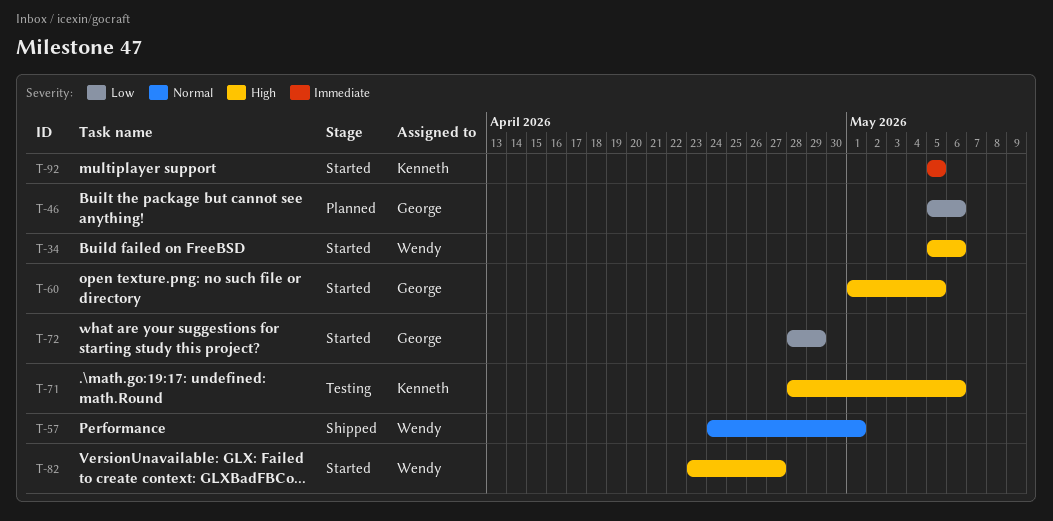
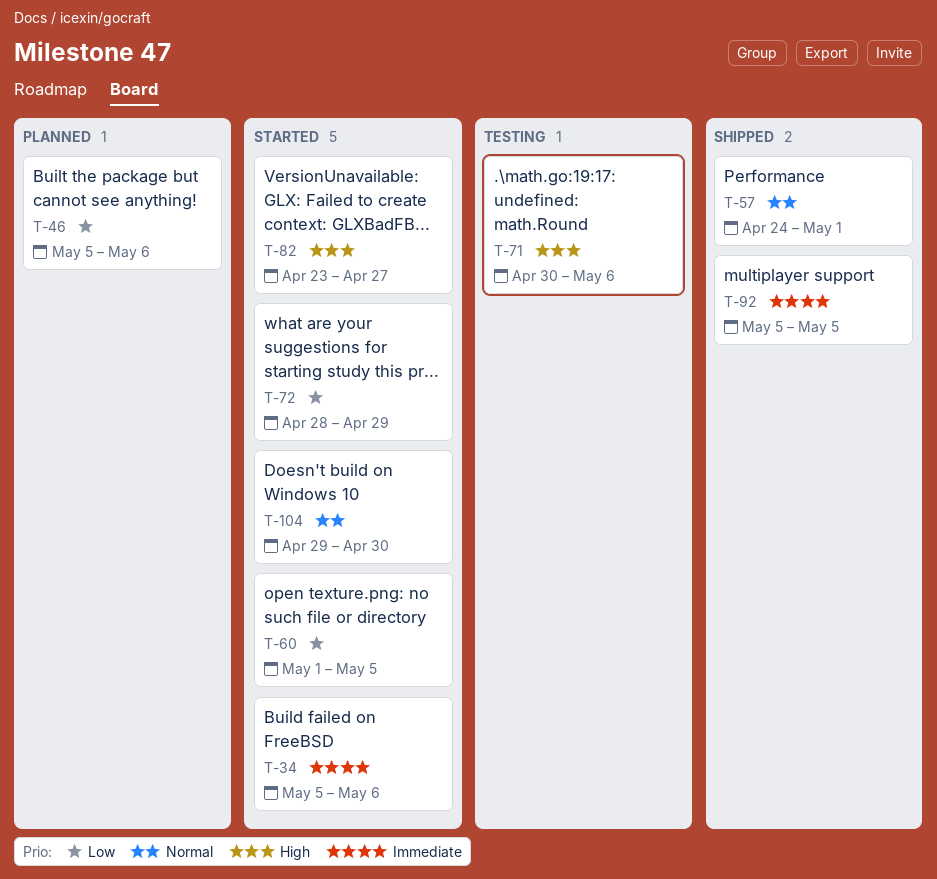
T-34, priority: High -> Immediate
T-60, priority: High -> Low
T-71, start: Apr 28 -> Apr 30
T-92, status: Started -> Shipped
T-104: none -> present

